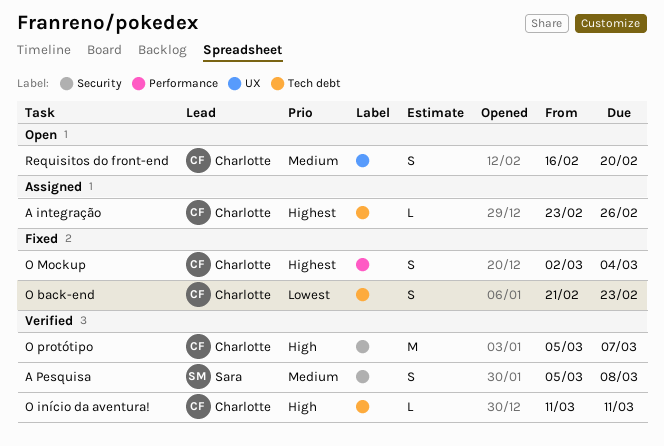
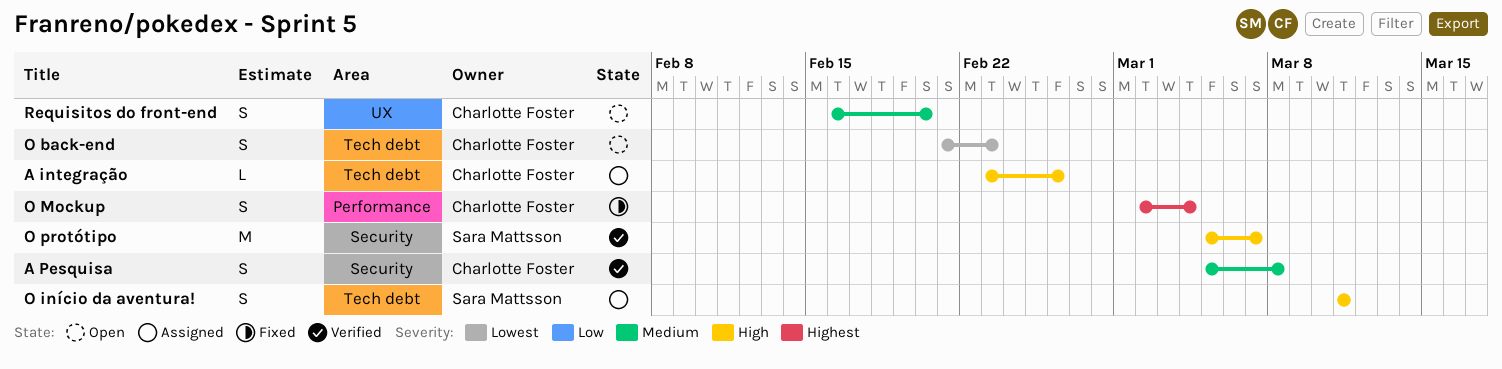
A integração, priority: Highest -> High
A Pesquisa, owner: Sara Mattsson -> Charlotte Foster
O back-end, status: Fixed -> Open
O início da aventura!, status: Verified -> Assigned
O início da aventura!, owner: Charlotte Foster -> Sara Mattsson
O início da aventura!, estimate: L -> S
O protótipo, owner: Charlotte Foster -> Sara Mattsson

